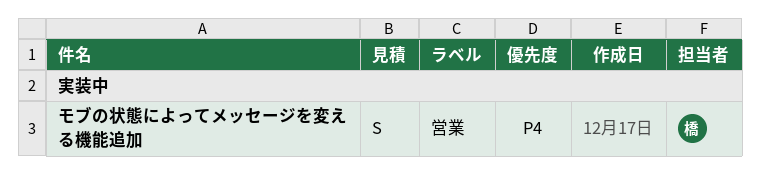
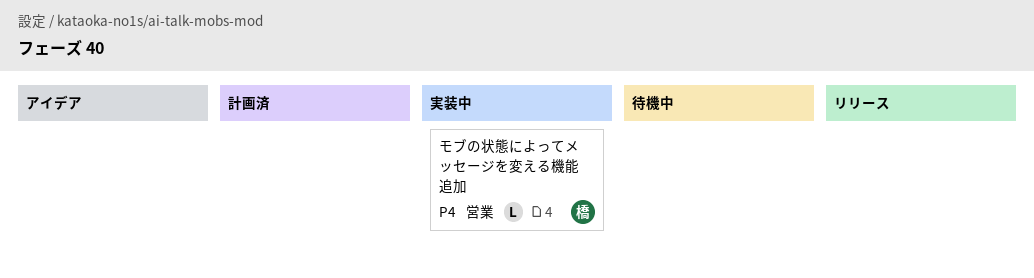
モブの状態によってメッセージを変える機能追加, estimate: S -> L

